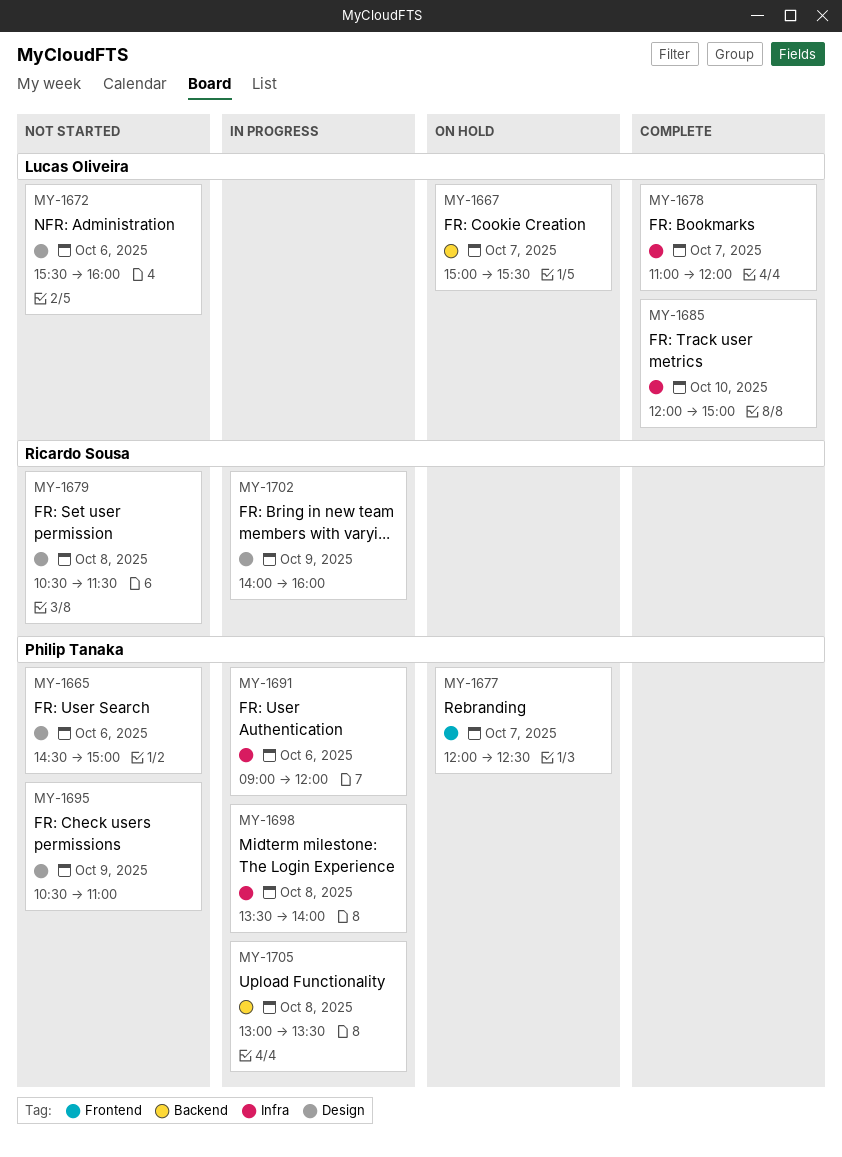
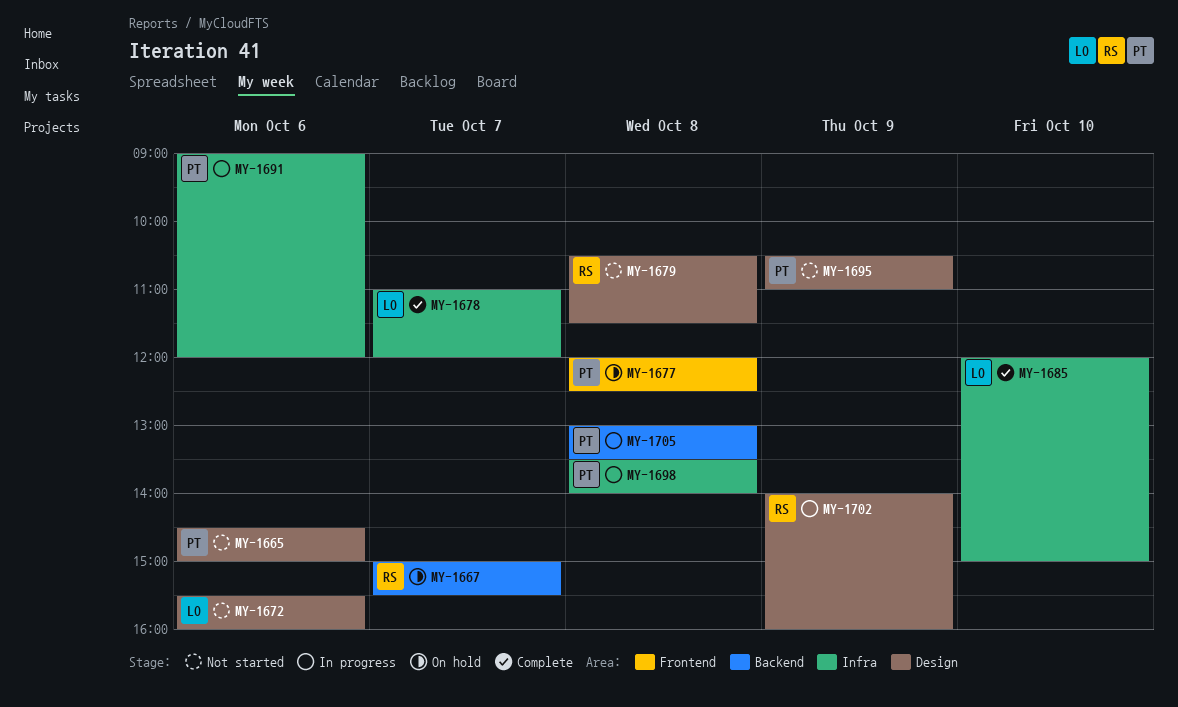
MY-1667, owner: Lucas Oliveira -> Ricardo Sousa
MY-1677, day: Oct 7 -> Oct 8

